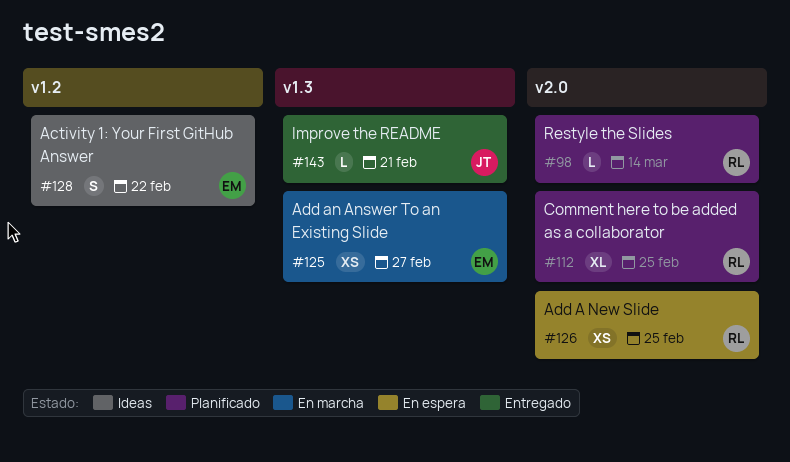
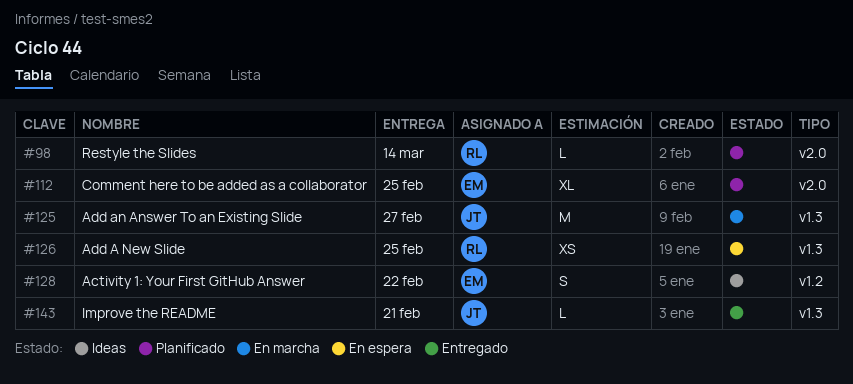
#112, owner: RL -> EM
#125, owner: EM -> JT
#125, estimate: XS -> M
#126, label: v2.0 -> v1.3

